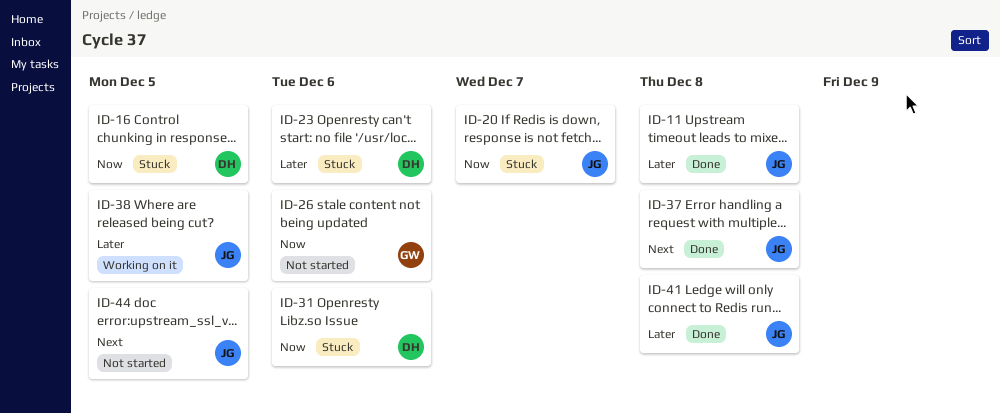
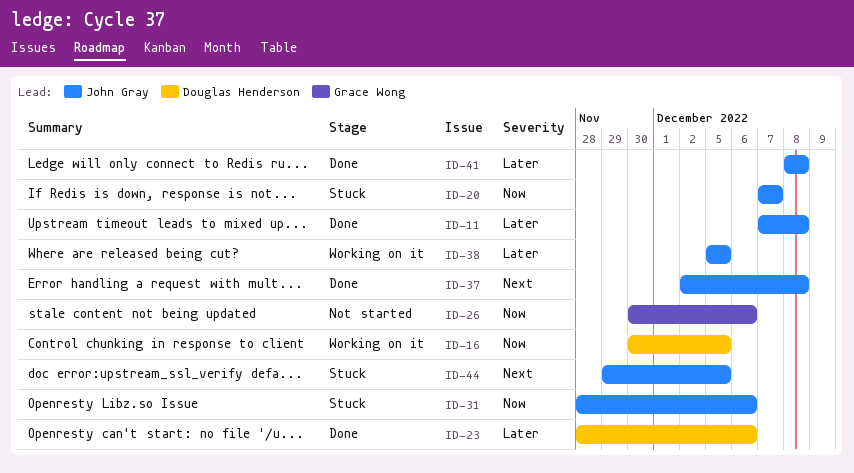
ID-16, status: Stuck -> Working on it
ID-23, status: Stuck -> Done
ID-31, owner: Douglas Henderson -> John Gray
ID-44, status: Not started -> Stuck

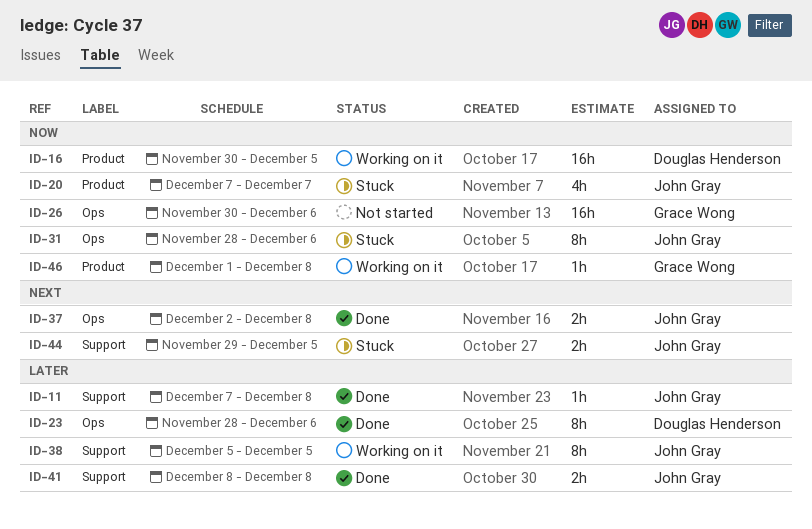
ID-46: none -> present

